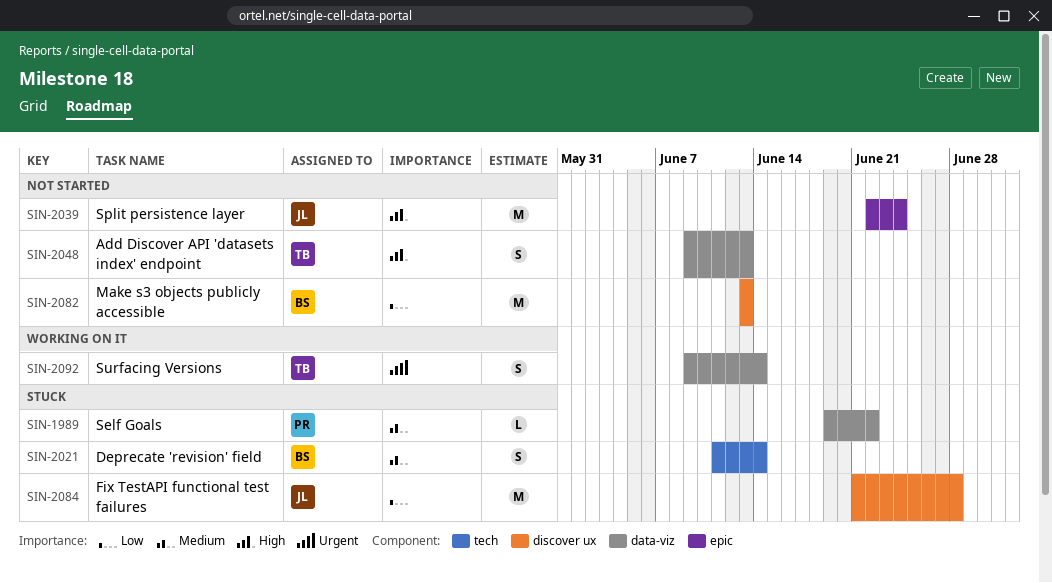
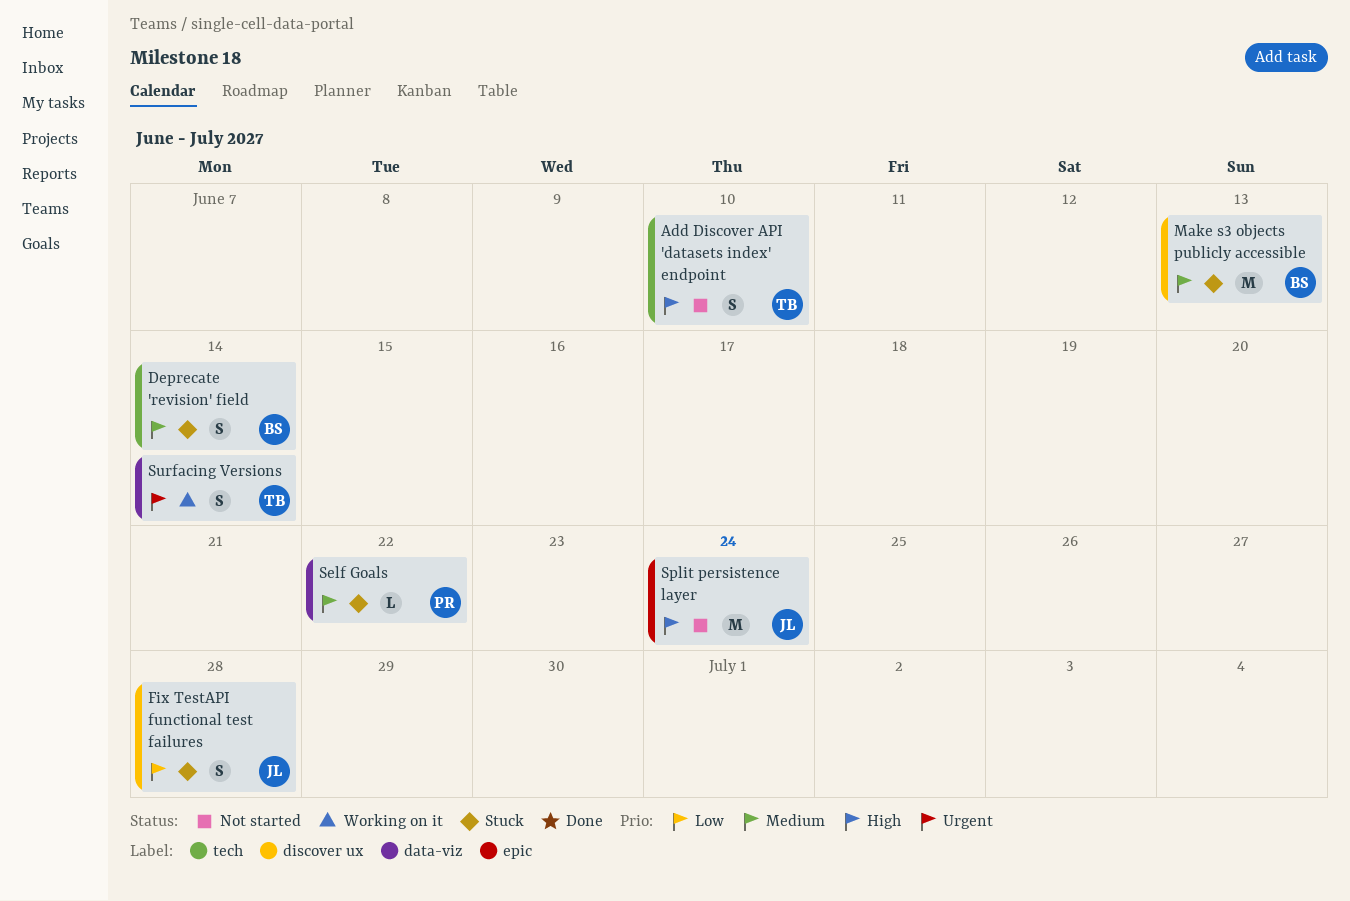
Add Discover API 'datasets index' endpoint, label: data-viz -> tech
Add Discover API 'datasets index' endpoint, due: Jun 13 -> Jun 10
Fix TestAPI functional test failures, estimate: M -> S
Make s3 objects publicly accessible, status: Not started -> Stuck
Make s3 objects publicly accessible, priority: Low -> Medium

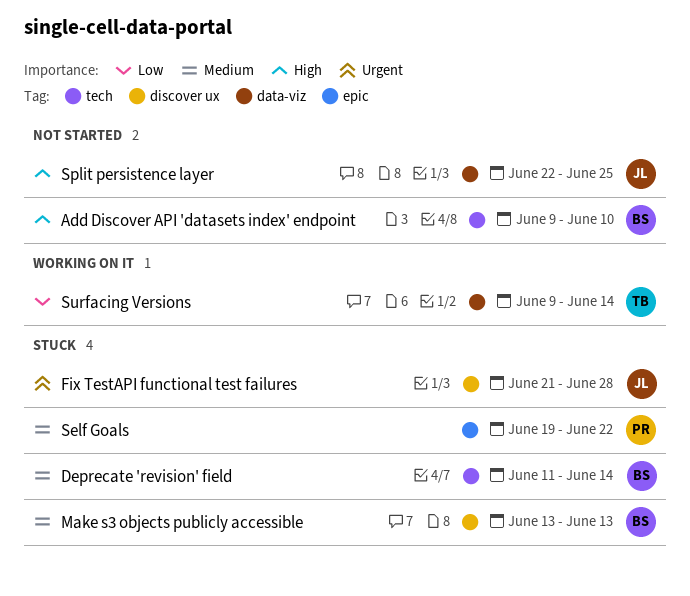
Add Discover API 'datasets index' endpoint, owner: TB -> BS
Fix TestAPI functional test failures, priority: Low -> Urgent
Self Goals, label: data-viz -> epic
Split persistence layer, label: epic -> data-viz
Split persistence layer, due: Jun 24 -> Jun 25
Surfacing Versions, priority: Urgent -> Low

